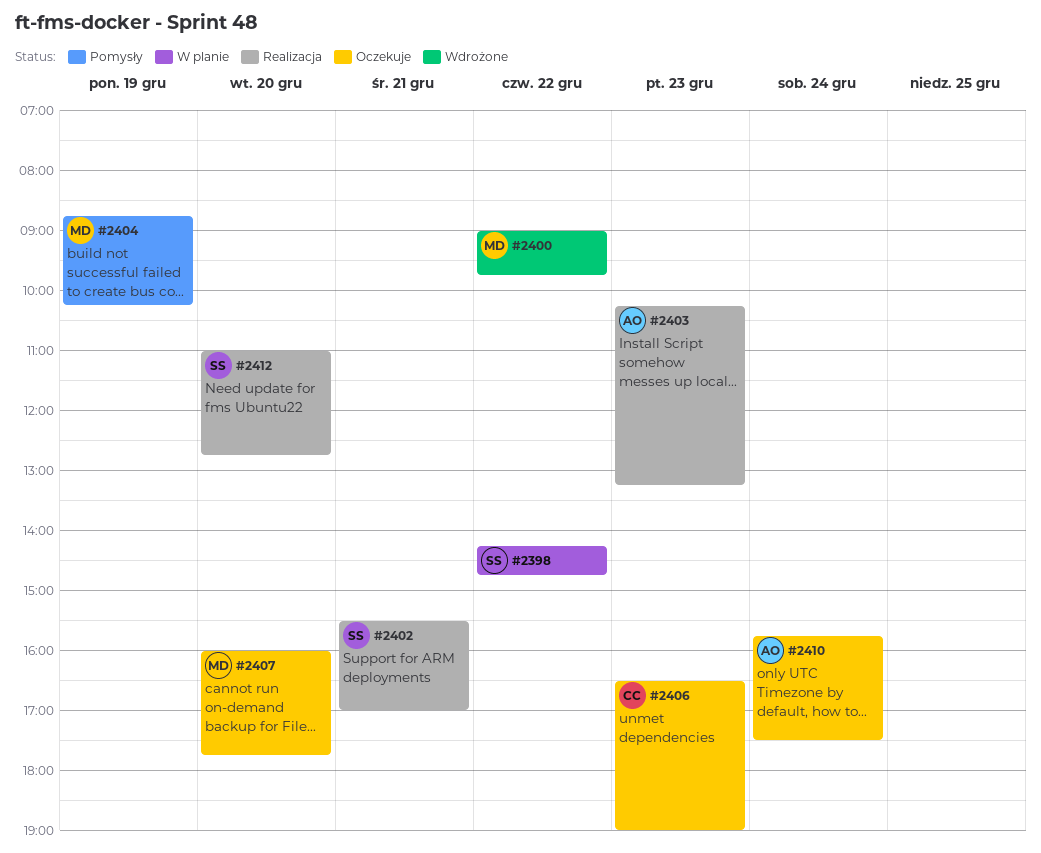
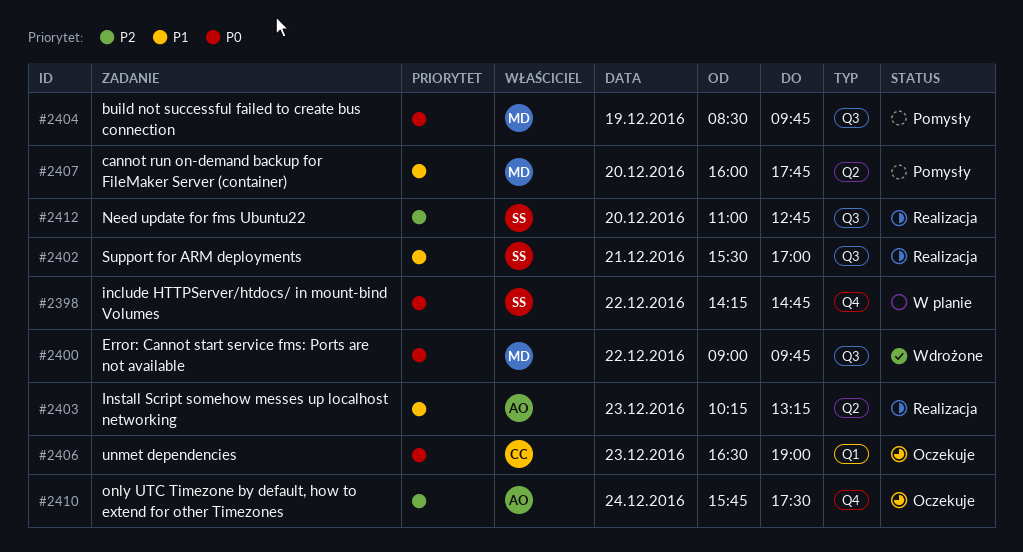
#2404, begins: 08:45 -> 08:30
#2404, ends: 10:15 -> 09:45
#2407, status: Oczekuje -> Pomysły

